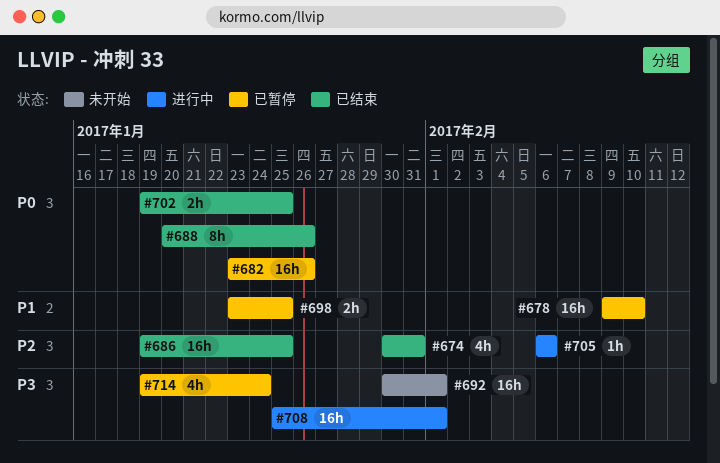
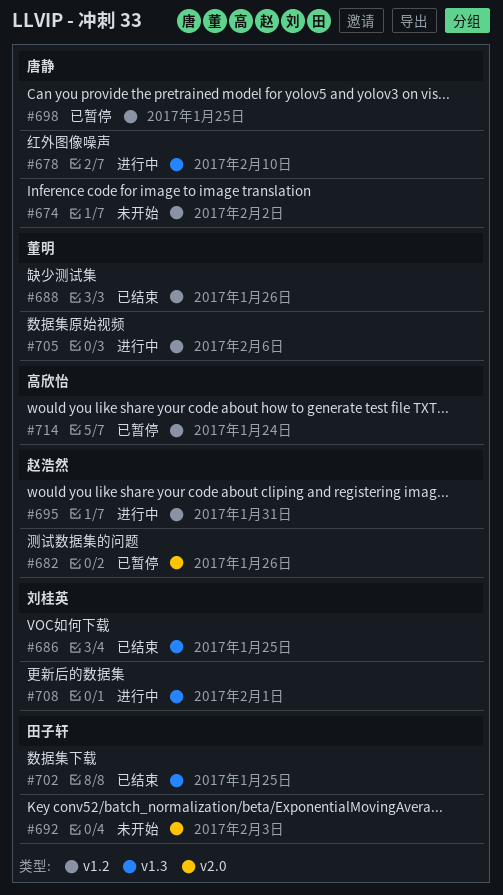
#674, status: 已结束 -> 未开始
#674, due: Jan 31 -> Feb 2
#678, status: 已暂停 -> 进行中
#692, due: Feb 1 -> Feb 3
#695: none -> present

